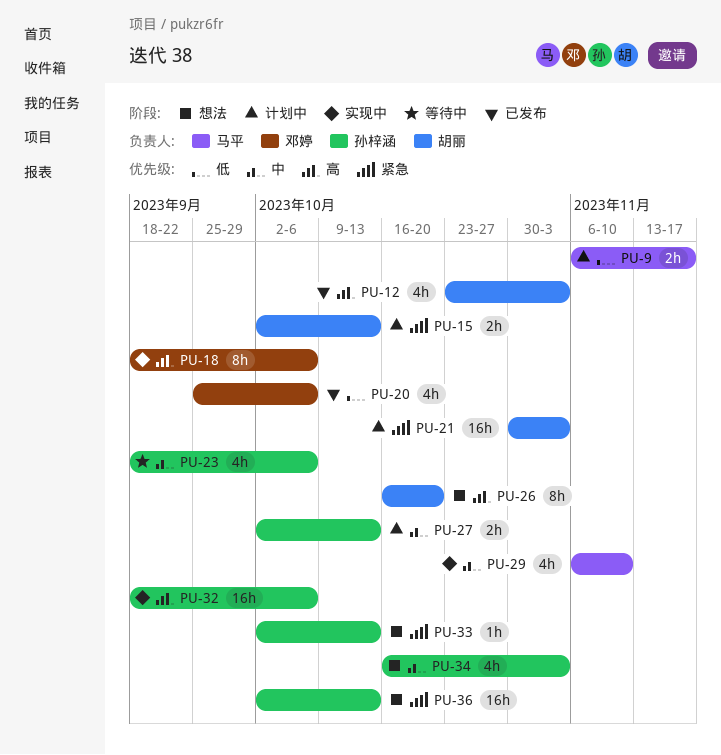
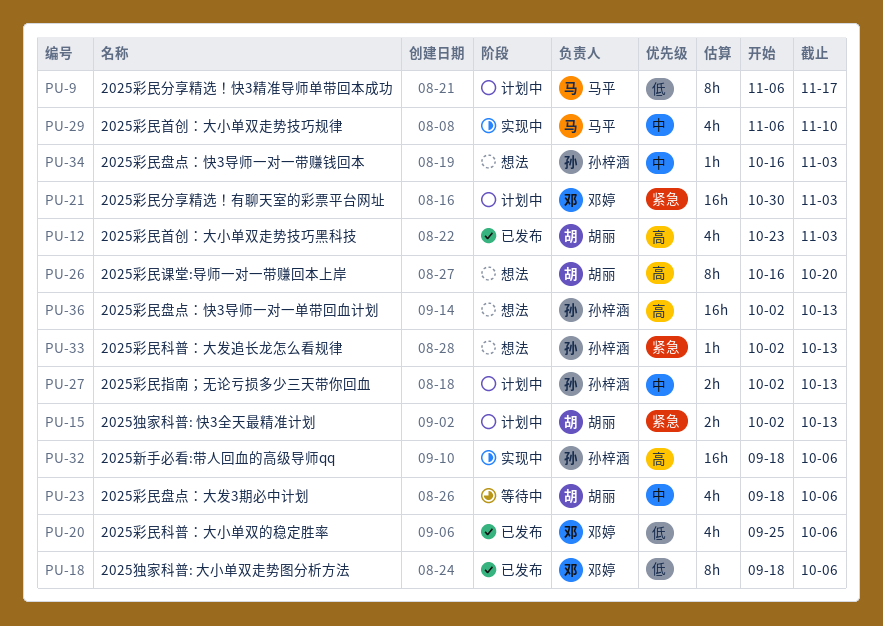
PU-9, estimate: 2h -> 8h
PU-18, status: 实现中 -> 已发布
PU-18, priority: 高 -> 低
PU-21, owner: 胡丽 -> 邓婷
PU-23, owner: 孙梓涵 -> 胡丽
PU-34, estimate: 4h -> 1h
PU-36, priority: 紧急 -> 高

